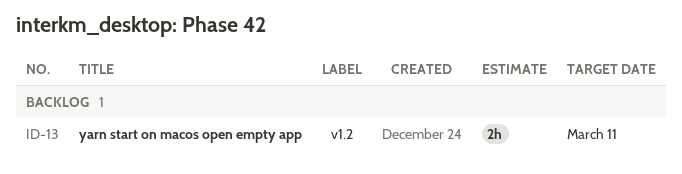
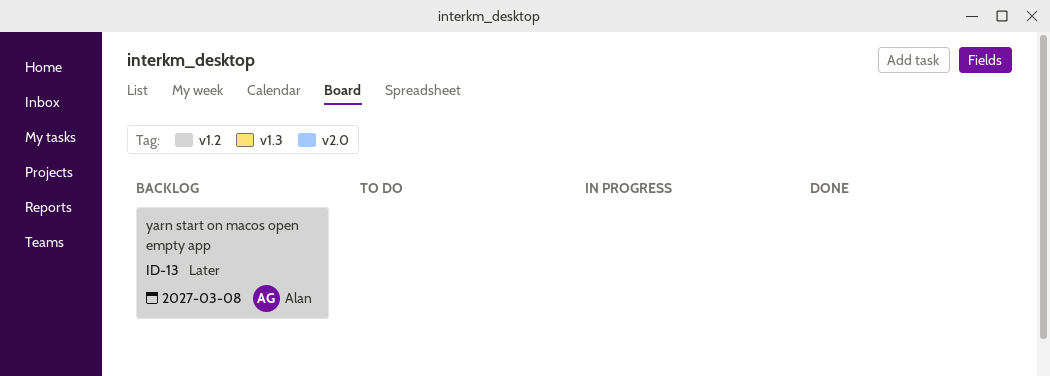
ID-13, due: Mar 11 -> Mar 8

